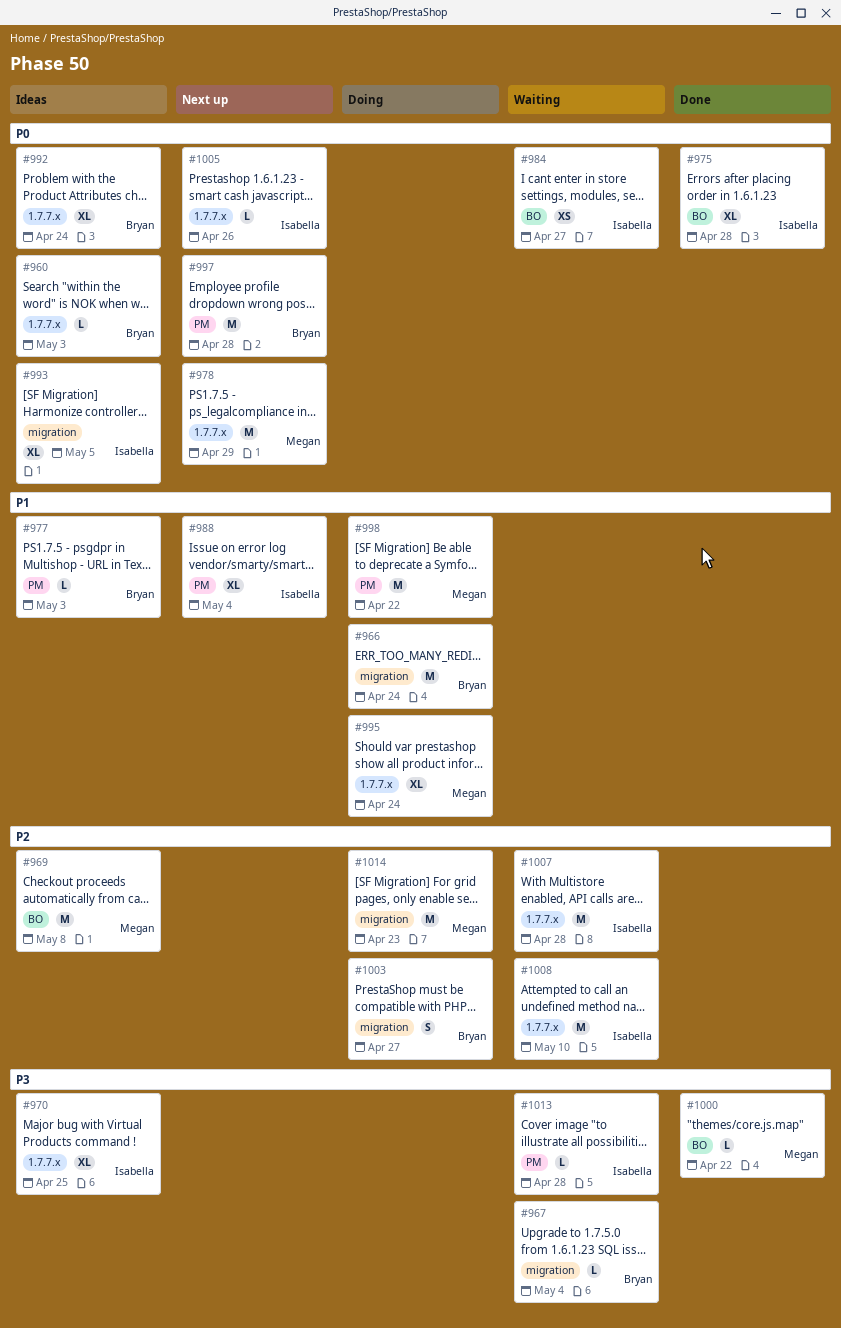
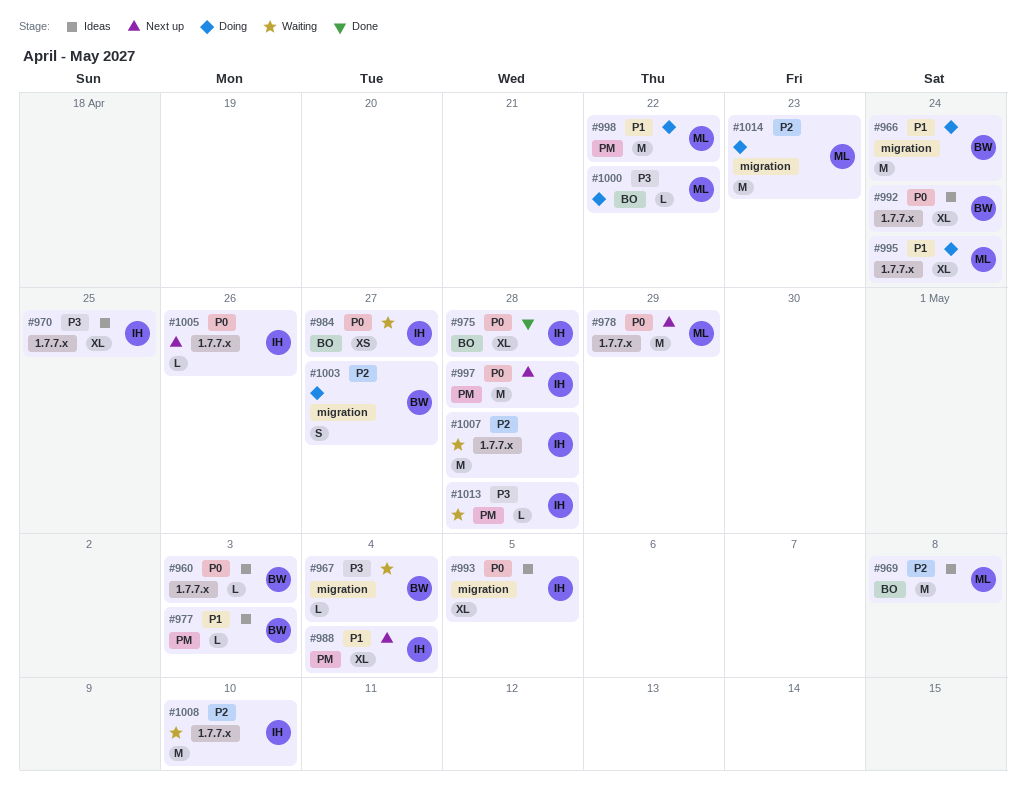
#997, owner: Bryan -> Isabella
#1000, status: Done -> Doing

